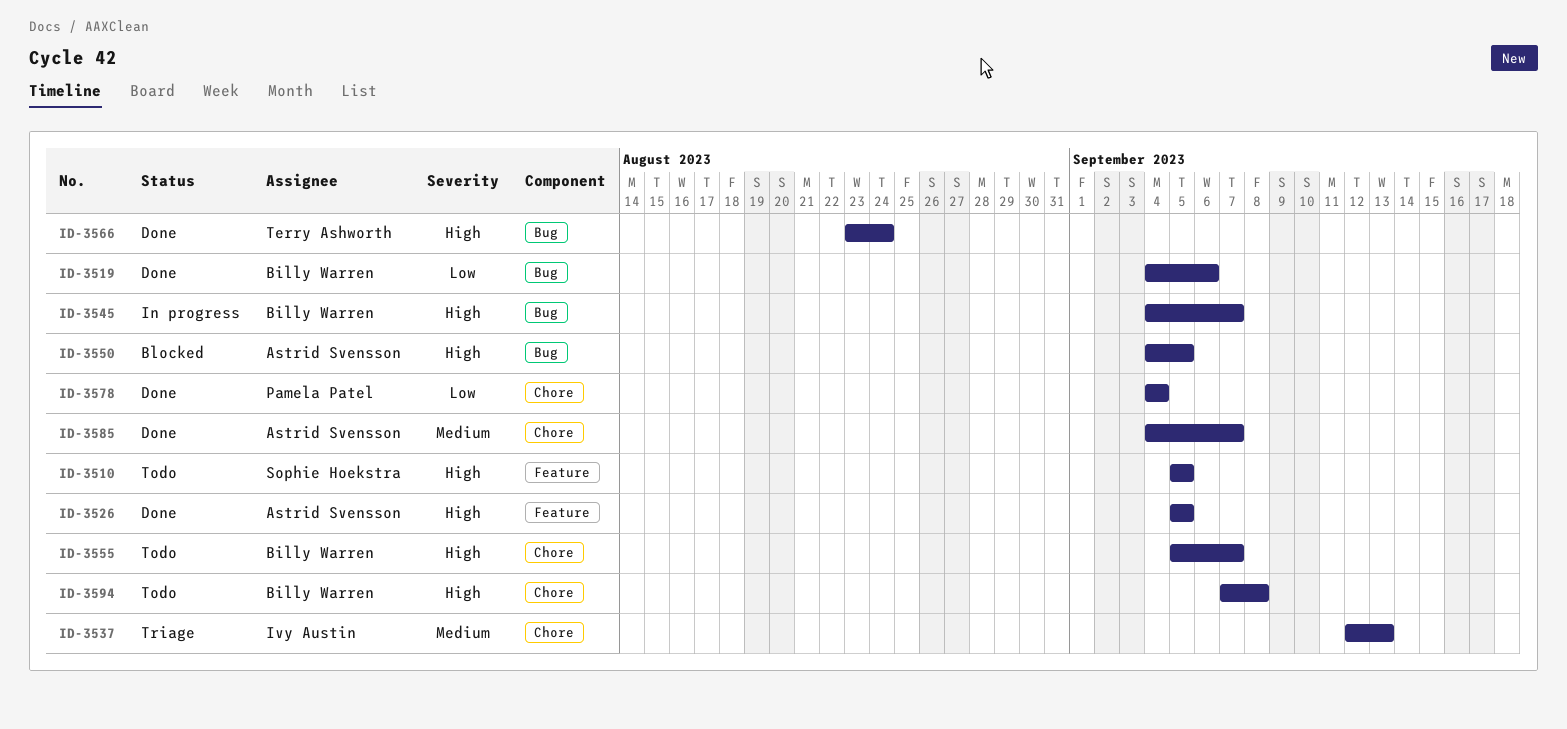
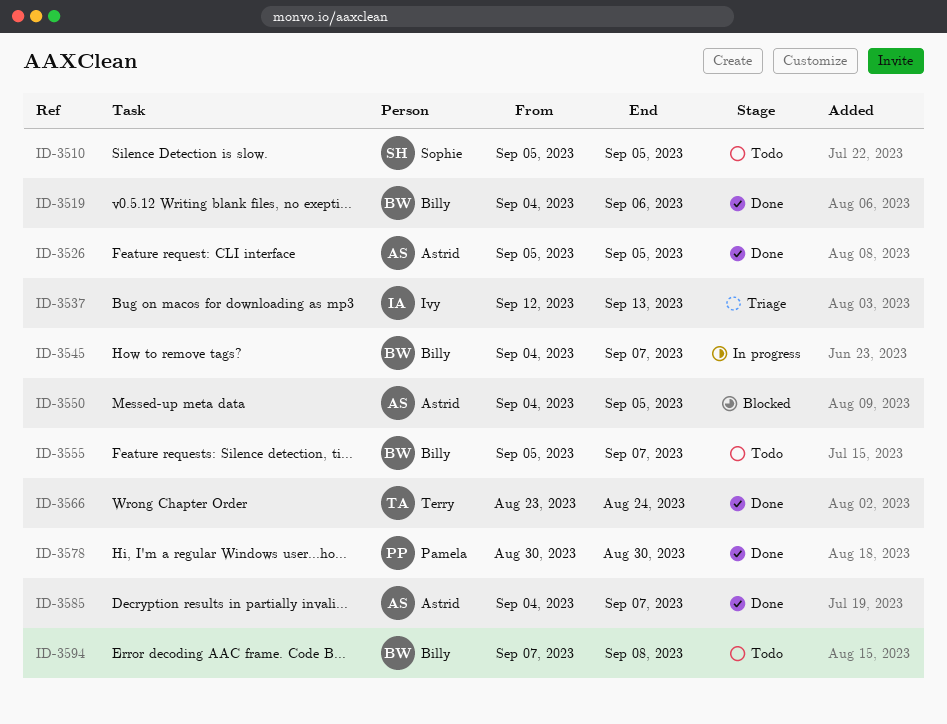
ID-3578, start: Sep 4 -> Aug 30
ID-3578, due: Sep 4 -> Aug 30

